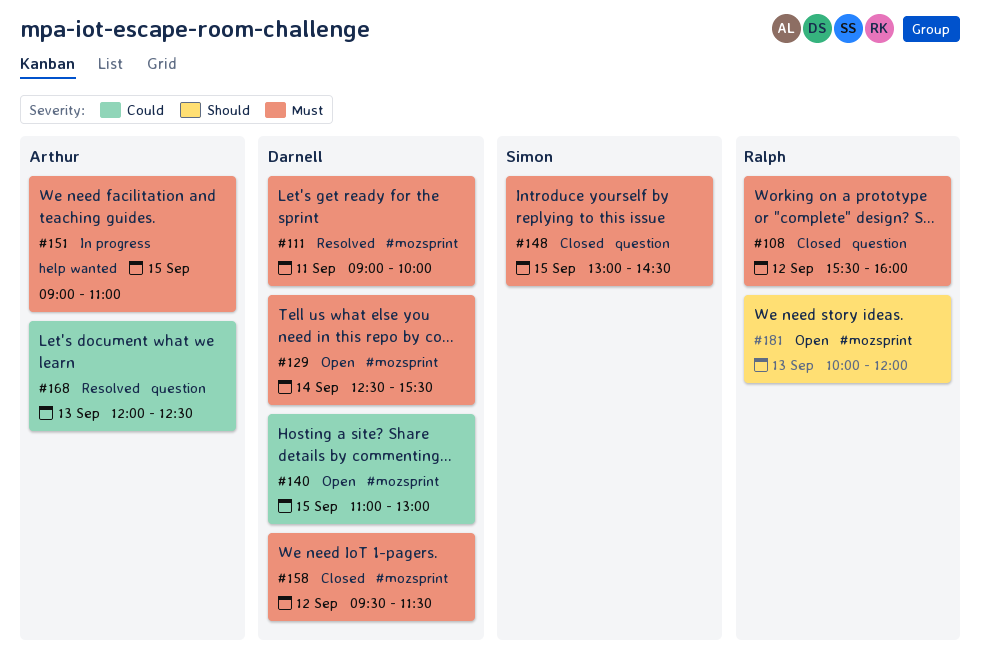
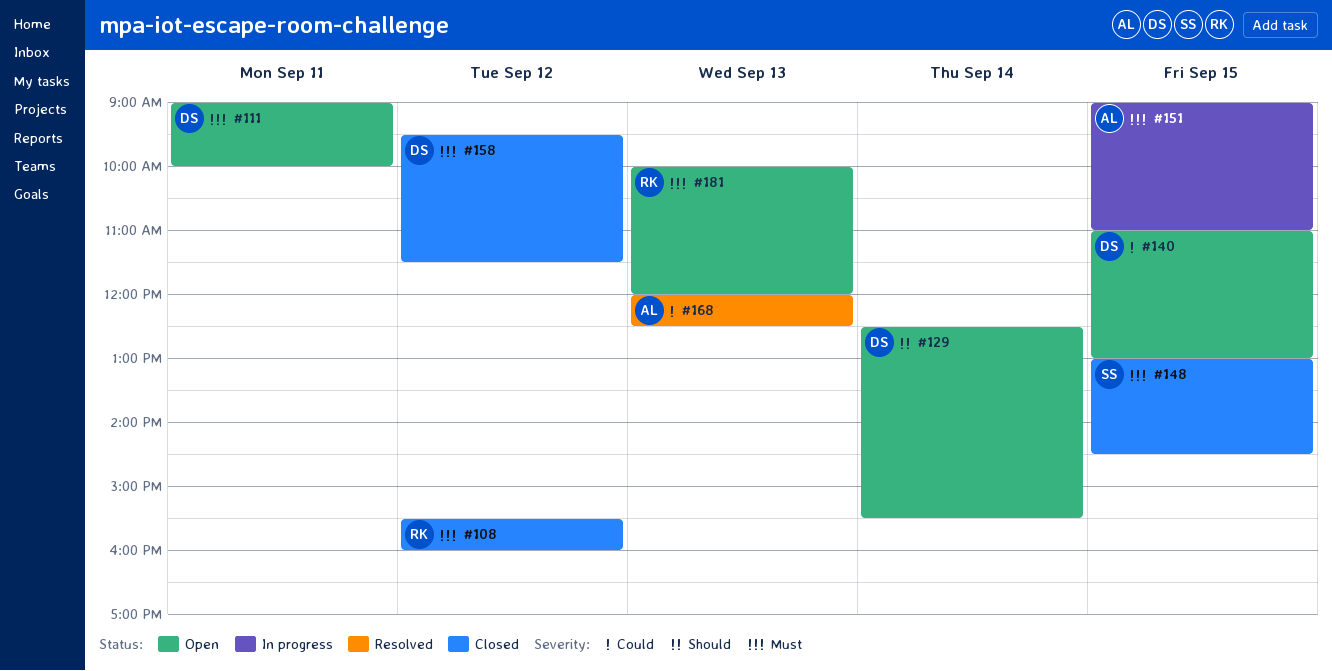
#111, status: Resolved -> Open
#129, priority: Must -> Should
#181, priority: Should -> Must

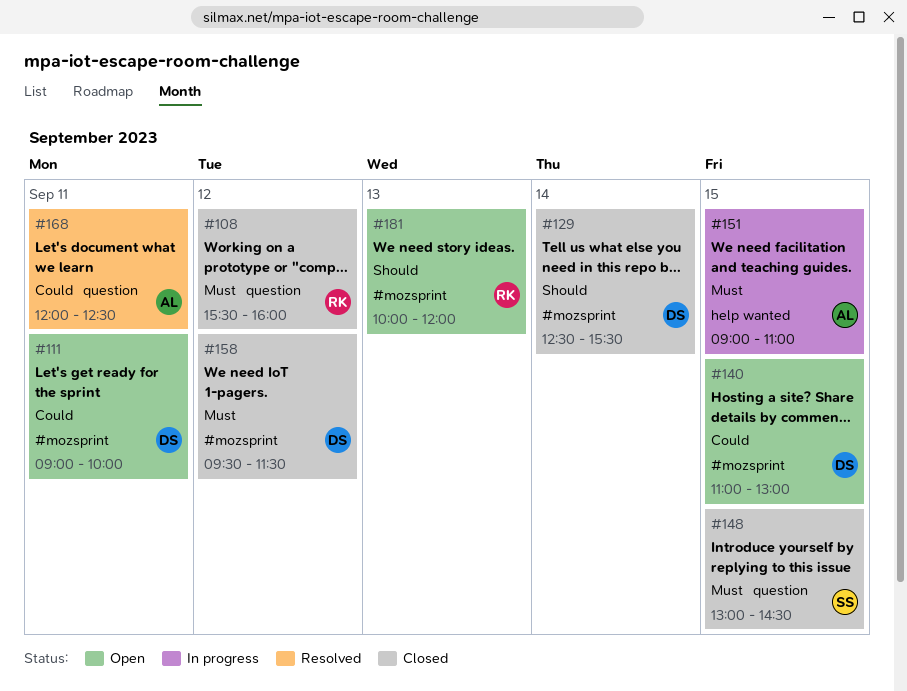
#111, priority: Must -> Could
#129, status: Open -> Closed
#168, day: Sep 13 -> Sep 11
#181, priority: Must -> Should

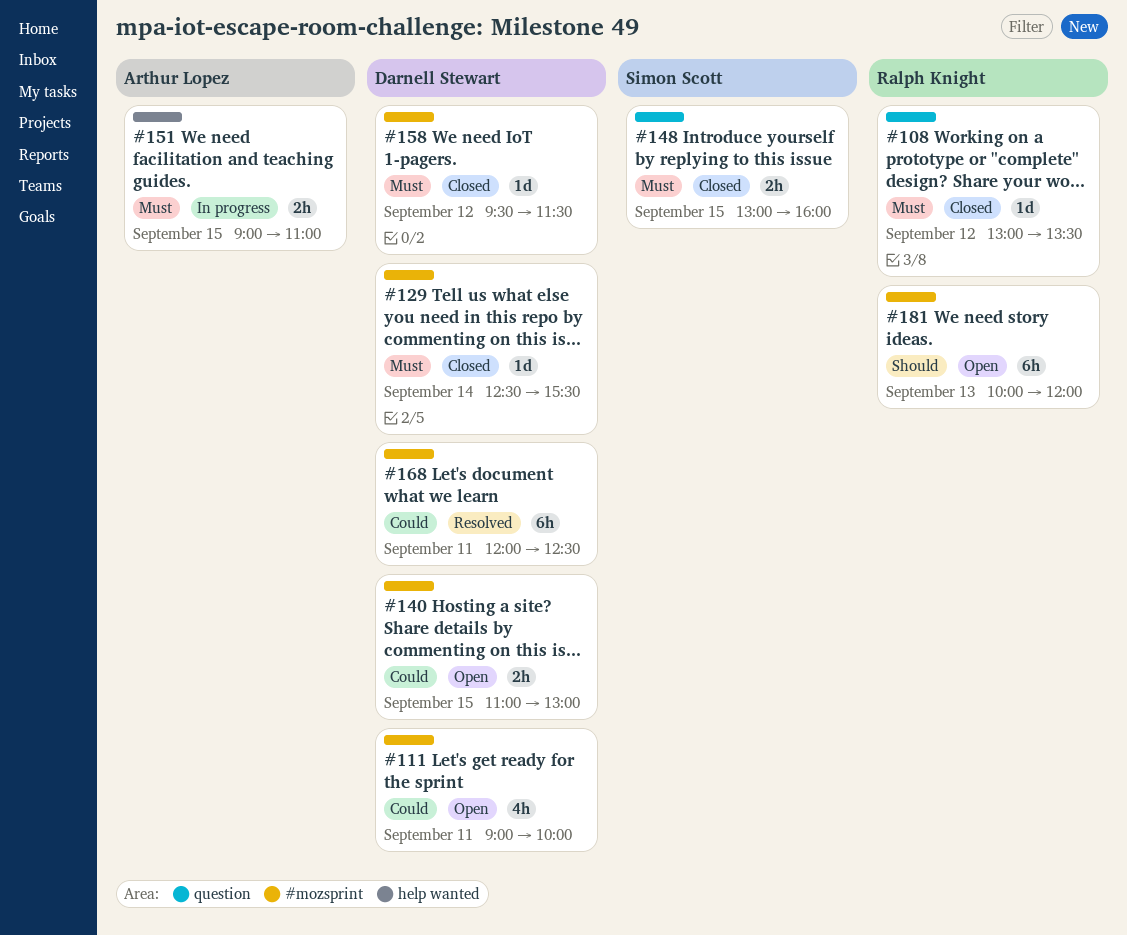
#108, begins: 15:30 -> 13:00
#108, ends: 16:00 -> 13:30
#129, priority: Should -> Must
#148, ends: 14:30 -> 16:00
#168, owner: Arthur Lopez -> Darnell Stewart
#168, label: question -> #mozsprint

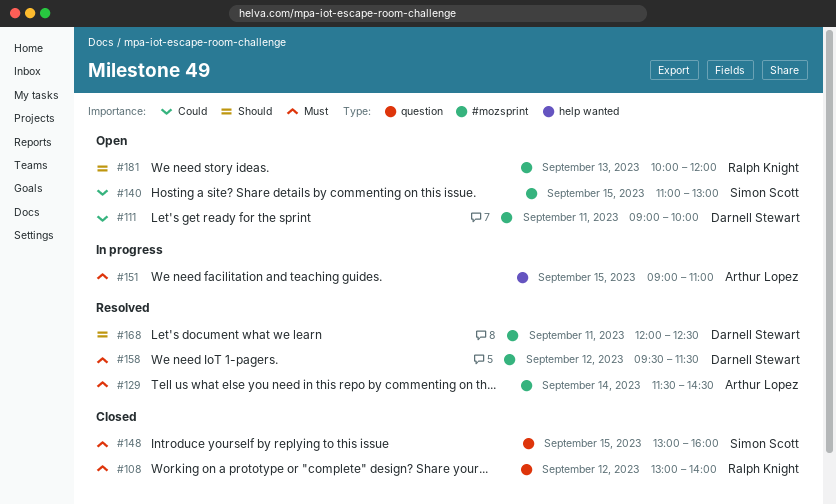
#108, ends: 13:30 -> 14:00
#129, status: Closed -> Resolved
#129, owner: Darnell Stewart -> Arthur Lopez
#129, begins: 12:30 -> 11:30
#129, ends: 15:30 -> 14:30
#140, owner: Darnell Stewart -> Simon Scott
#158, status: Closed -> Resolved
#168, priority: Could -> Should

